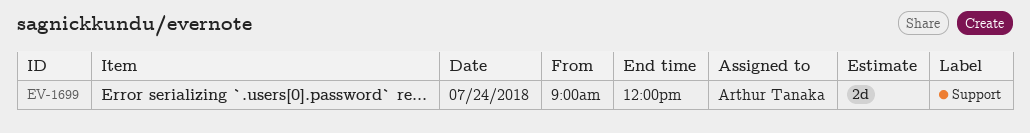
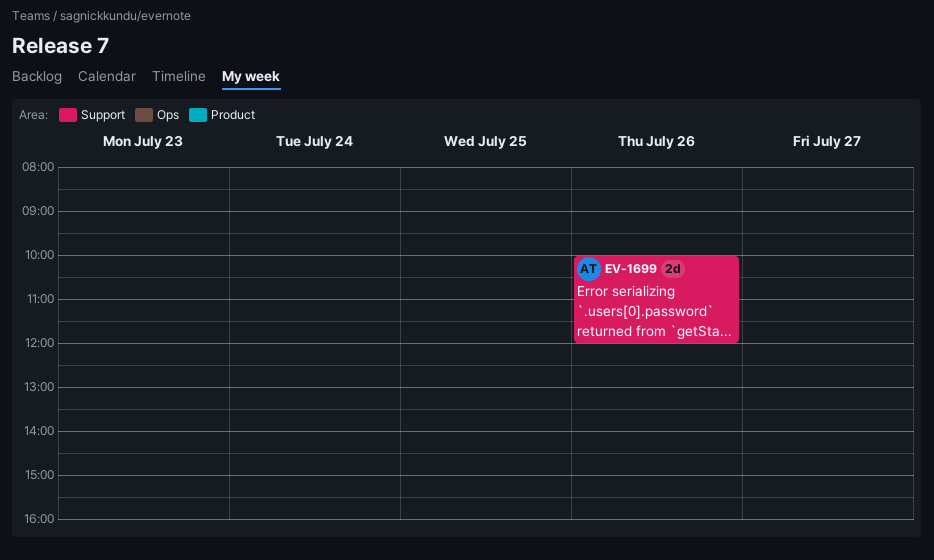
EV-1699, day: Jul 24 -> Jul 26
EV-1699, begins: 09:00 -> 10:00

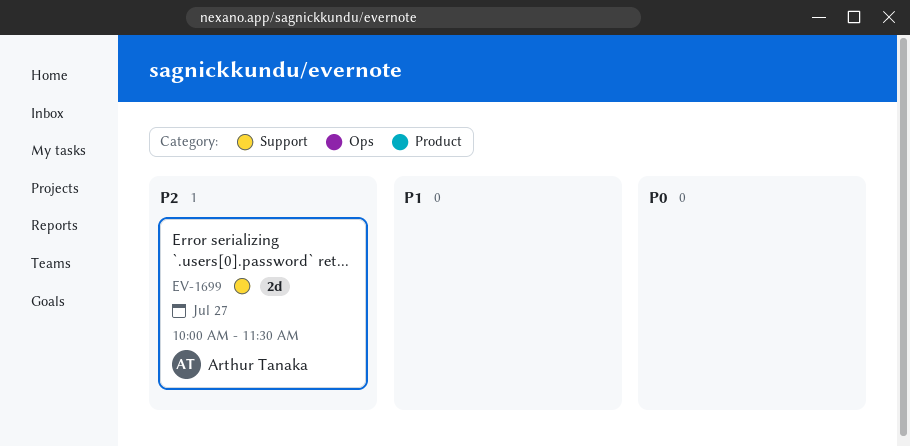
EV-1699, day: Jul 26 -> Jul 27
EV-1699, ends: 12:00 -> 11:30

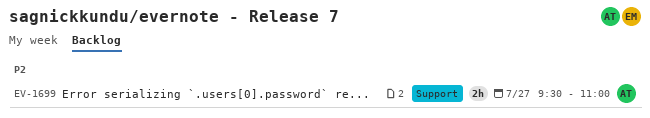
EV-1699, estimate: 2d -> 2h
EV-1699, begins: 10:00 -> 09:30
EV-1699, ends: 11:30 -> 11:00

